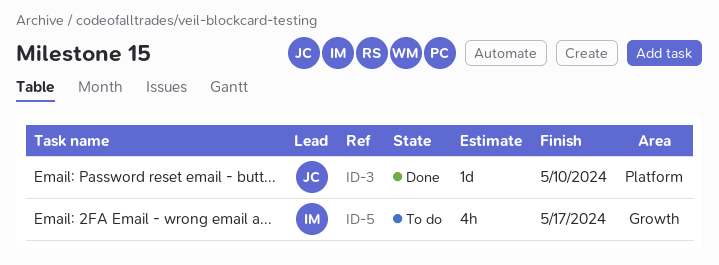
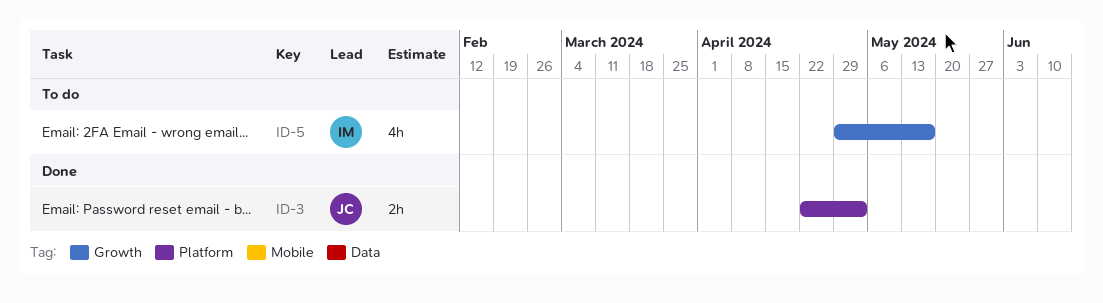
ID-3, estimate: 1d -> 2h
ID-3, due: May 10 -> May 3

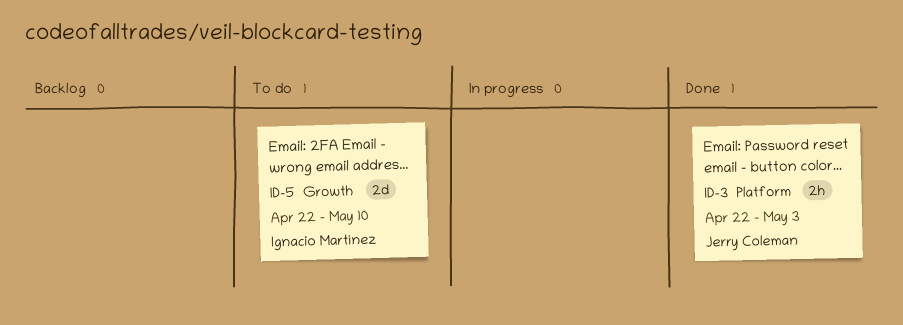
ID-5, estimate: 4h -> 2d
ID-5, start: Apr 29 -> Apr 22
ID-5, due: May 17 -> May 10

